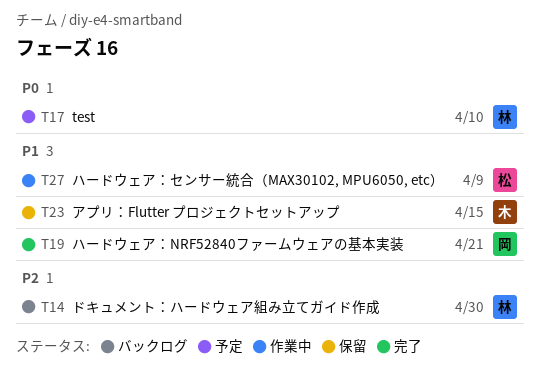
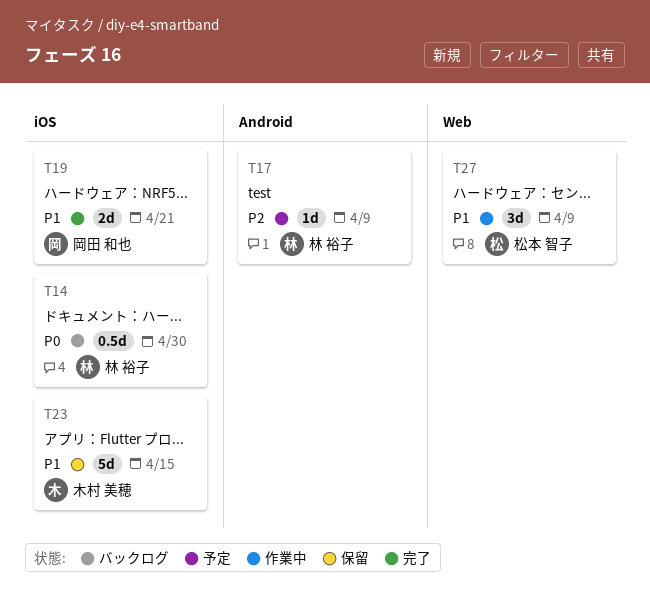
T14, priority: P2 -> P0
T17, priority: P0 -> P2
T17, due: Apr 10 -> Apr 9

